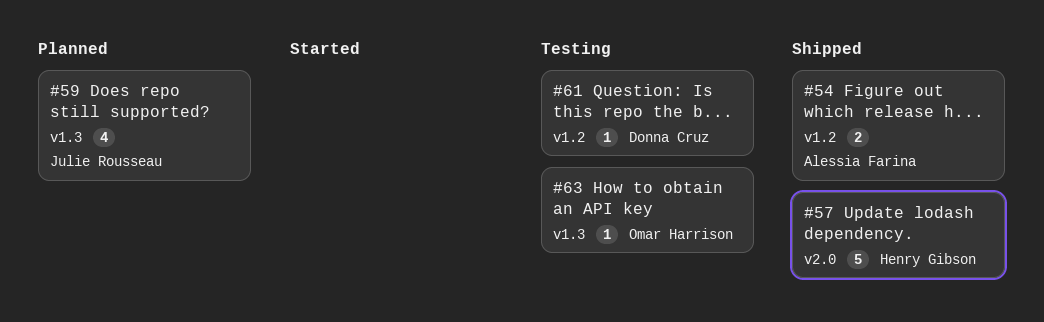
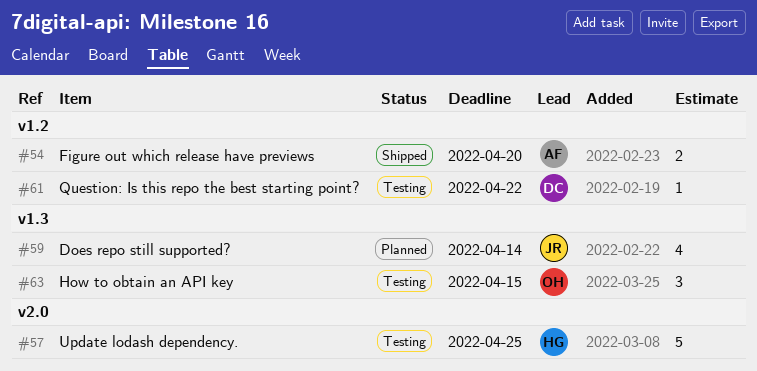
#57, status: Shipped -> Testing
#63, estimate: 1 -> 3

